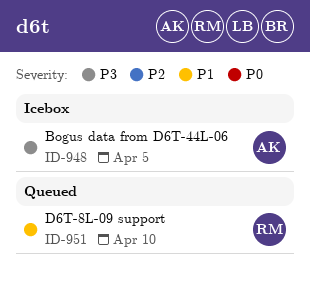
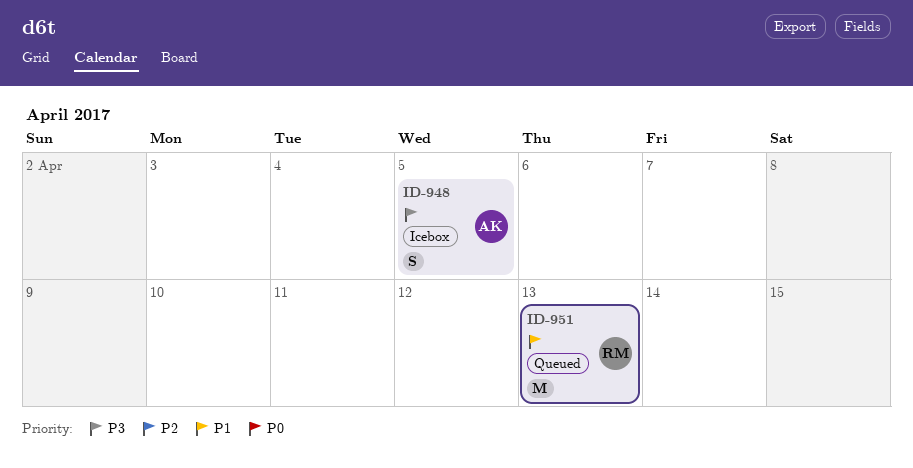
ID-951, due: Apr 10 -> Apr 13

